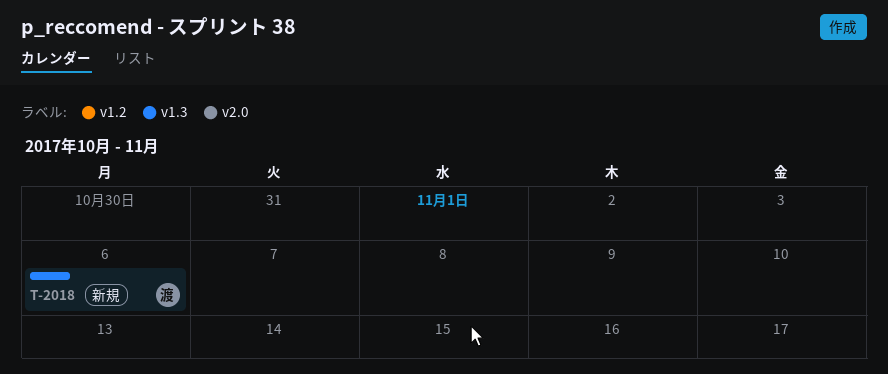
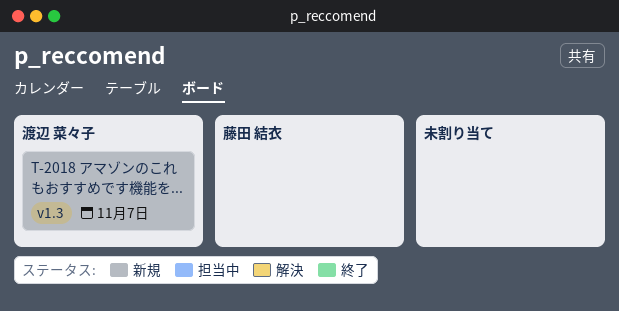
T-2018, due: Nov 6 -> Nov 7

